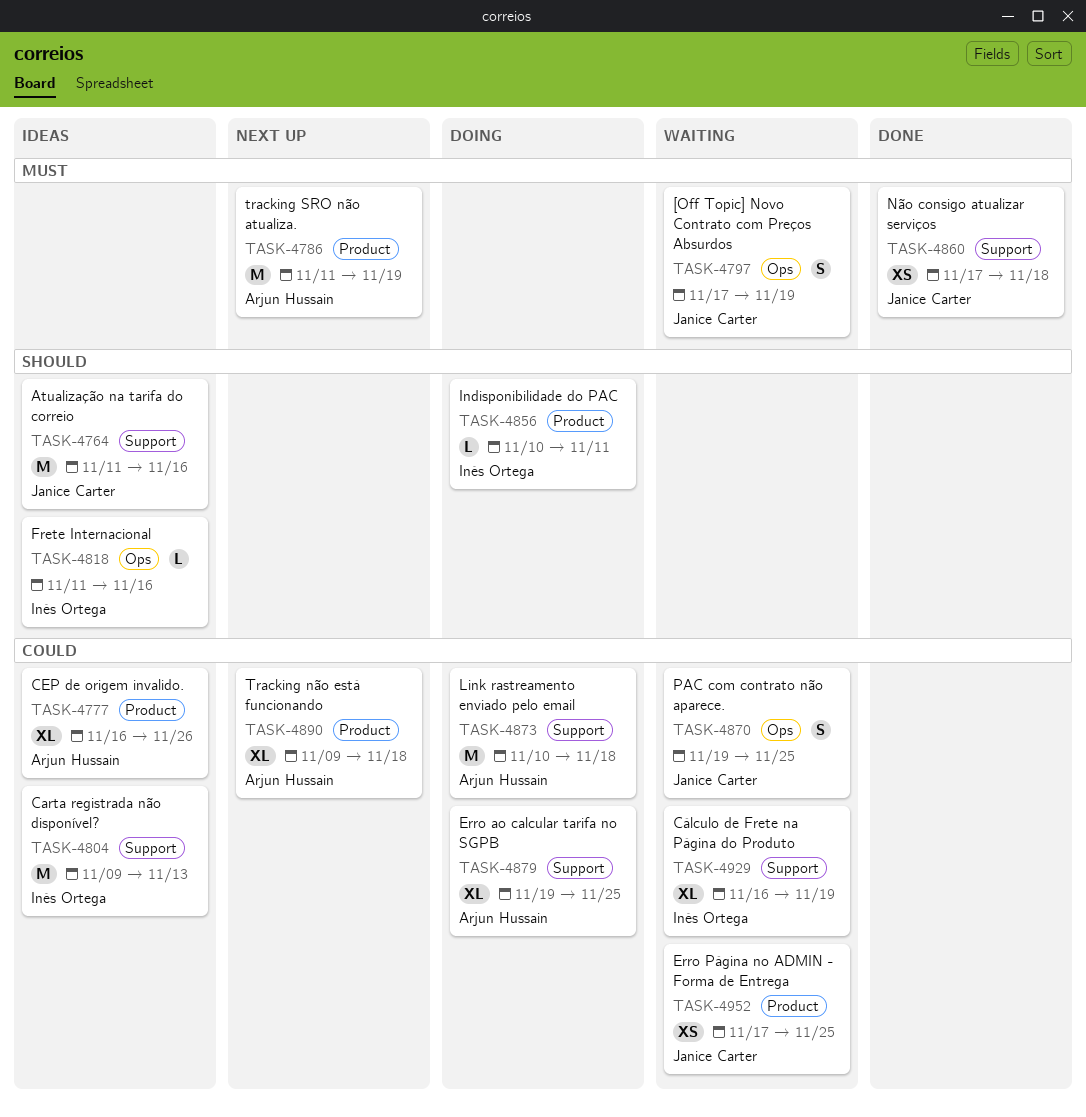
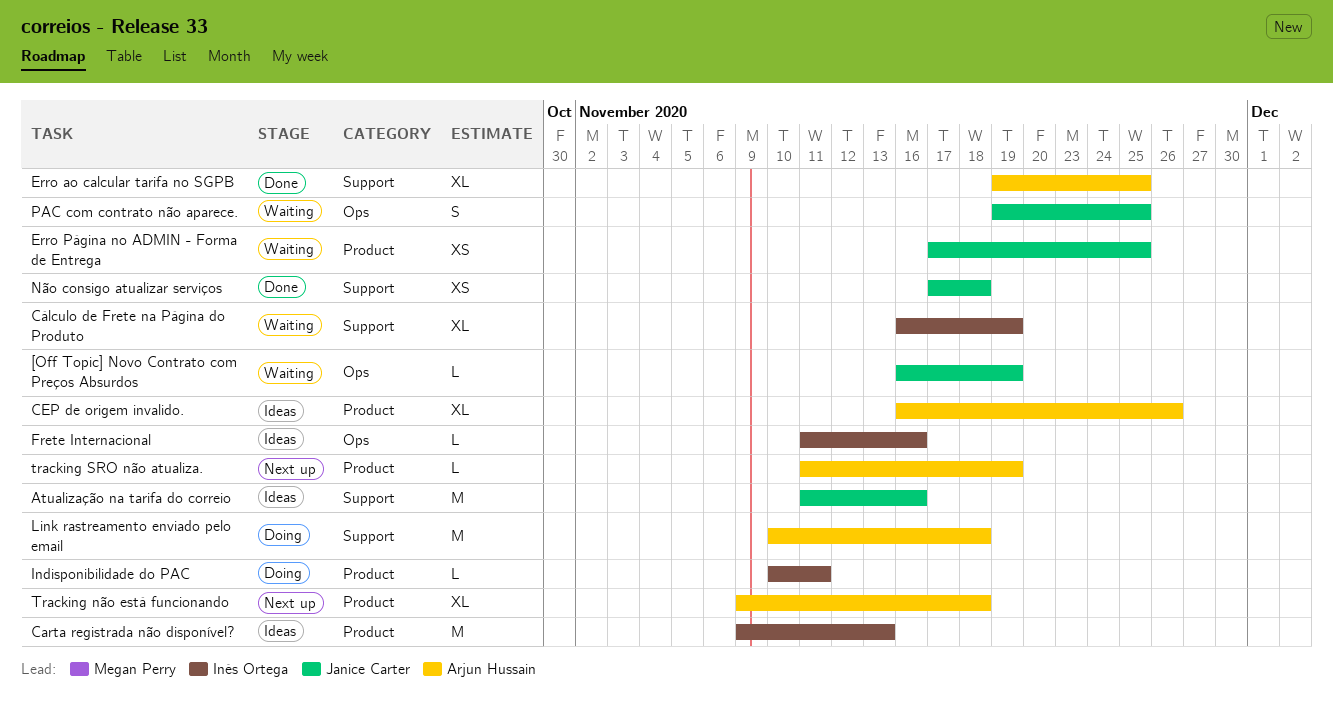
[Off Topic] Novo Contrato com Preços Absurdos, estimate: S -> L
[Off Topic] Novo Contrato com Preços Absurdos, start: Nov 17 -> Nov 16
Carta registrada não disponível?, label: Support -> Product
Erro ao calcular tarifa no SGPB, status: Doing -> Done
tracking SRO não atualiza., estimate: M -> L

